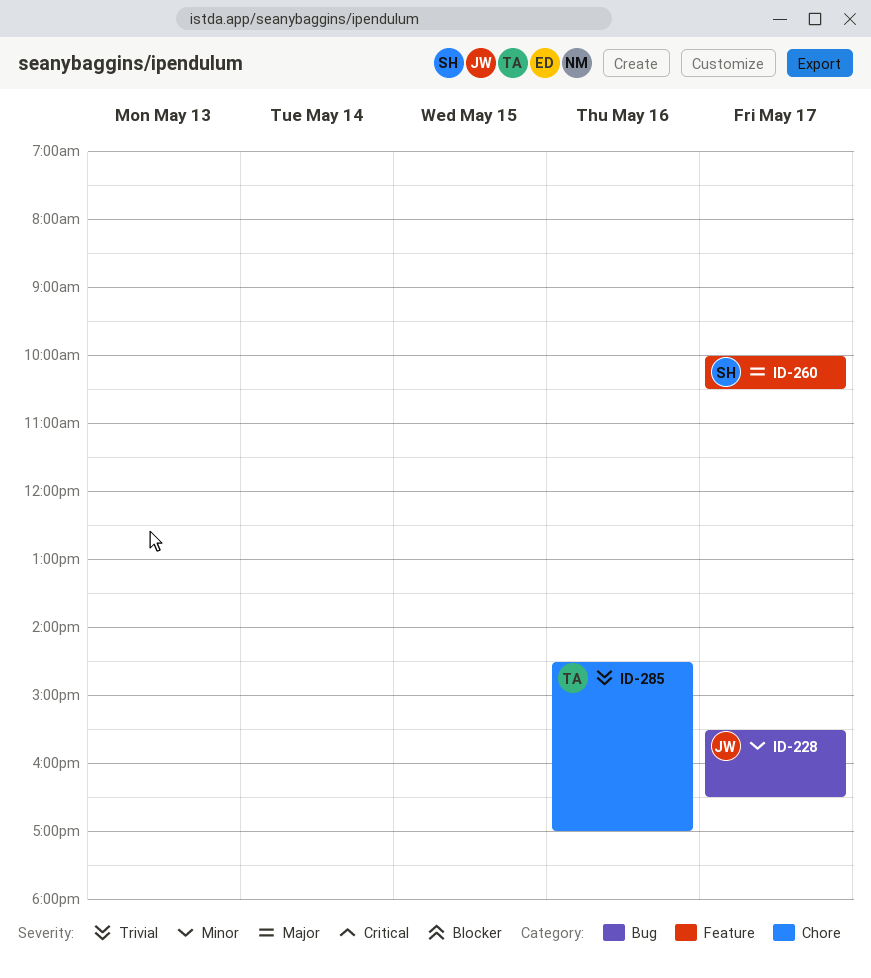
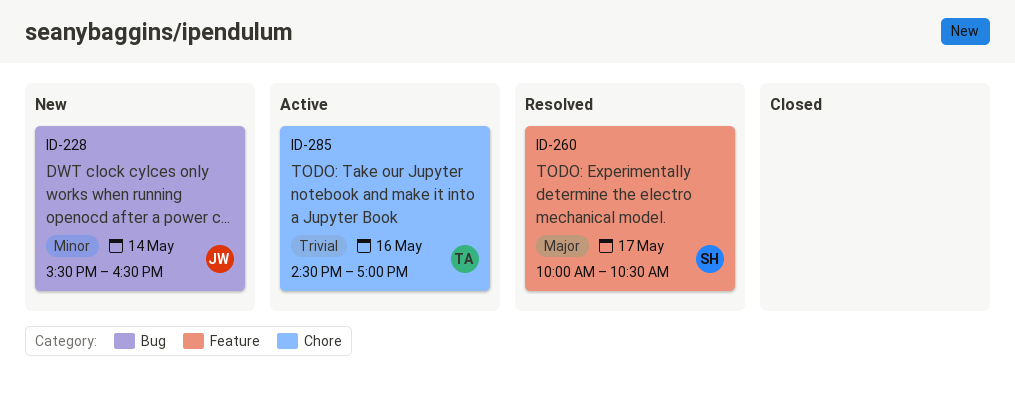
ID-228, day: May 17 -> May 14

